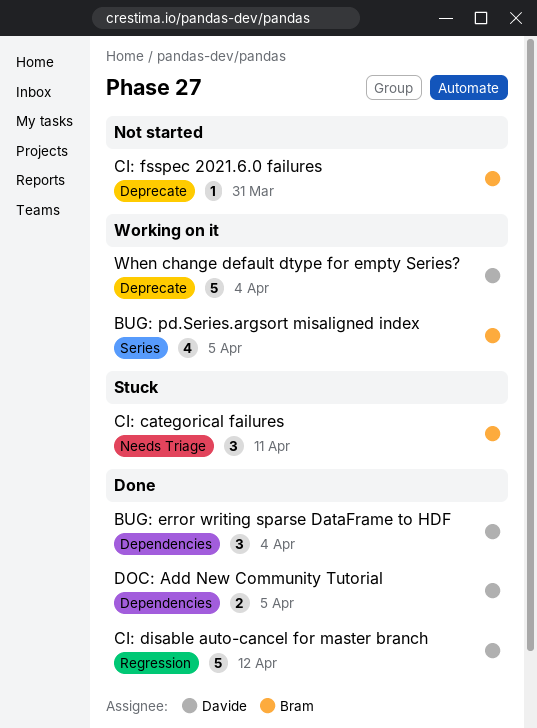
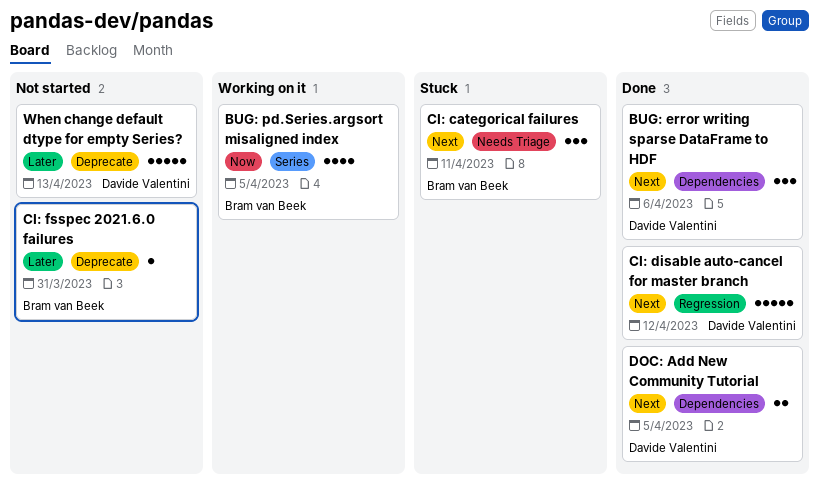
BUG: error writing sparse DataFrame to HDF, due: Apr 4 -> Apr 6
When change default dtype for empty Series?, status: Working on it -> Not started
When change default dtype for empty Series?, due: Apr 4 -> Apr 13

